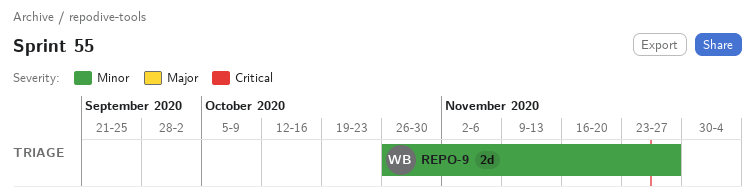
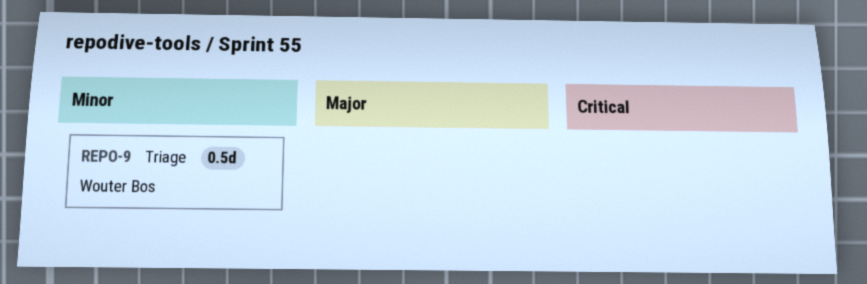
REPO-9, estimate: 2d -> 0.5d

